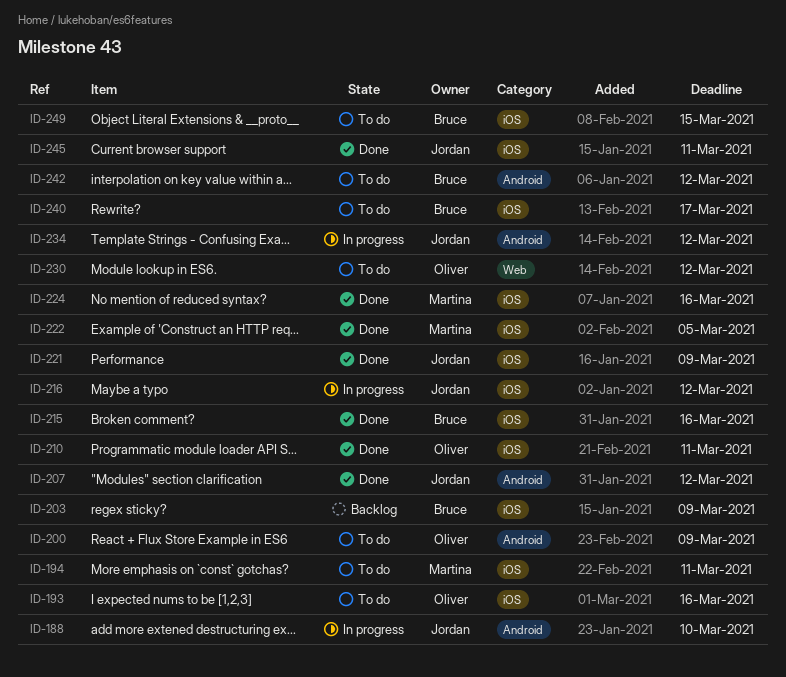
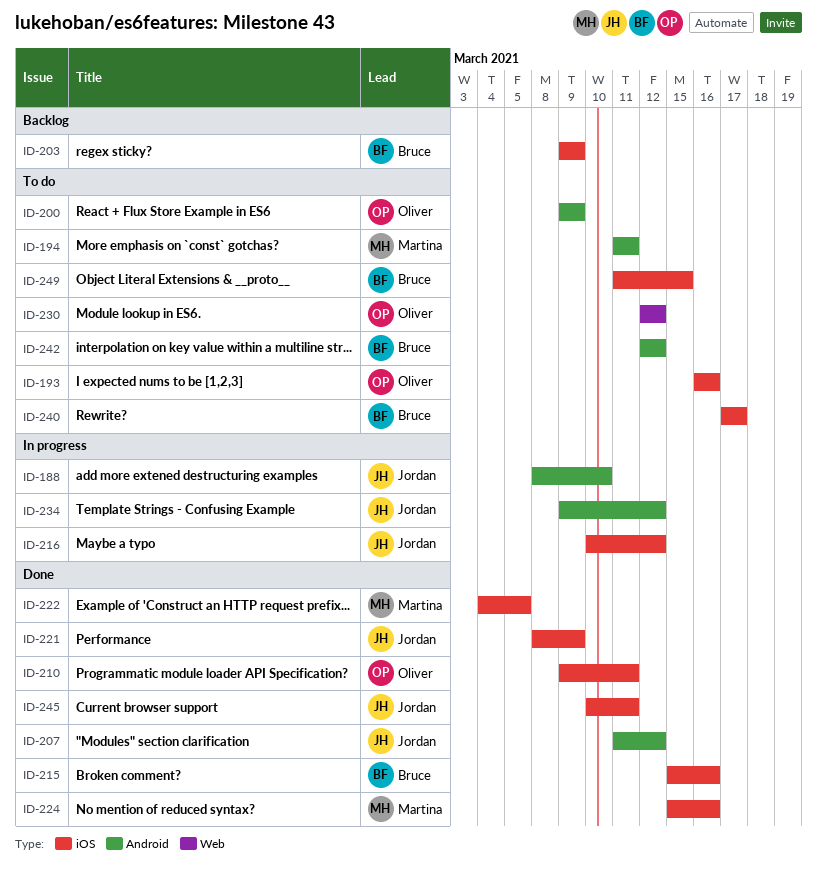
ID-194, label: iOS -> Android

